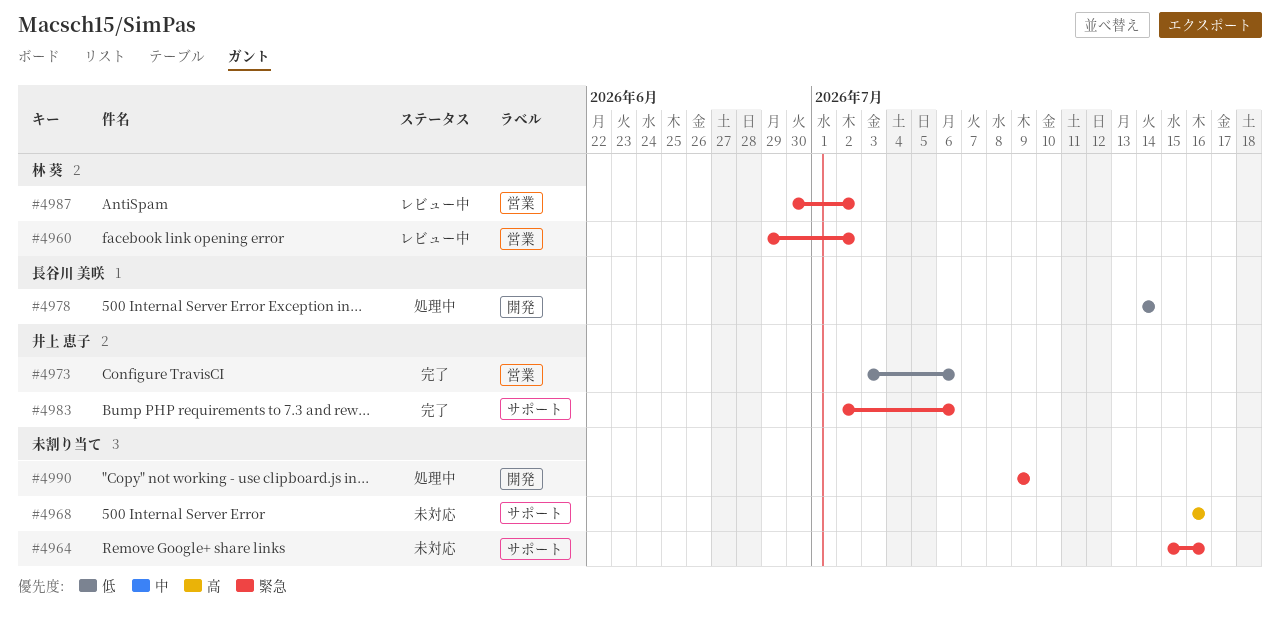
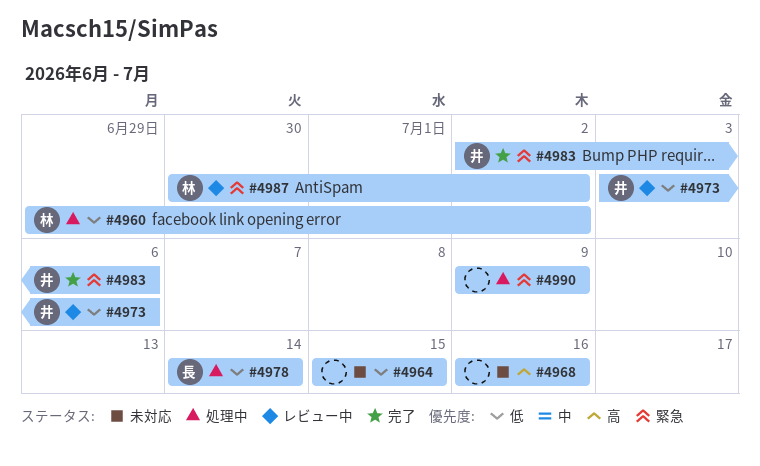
#4960, status: レビュー中 -> 処理中
#4960, priority: 緊急 -> 低
#4964, priority: 緊急 -> 低
#4964, due: Jul 16 -> Jul 15
#4973, status: 完了 -> レビュー中

